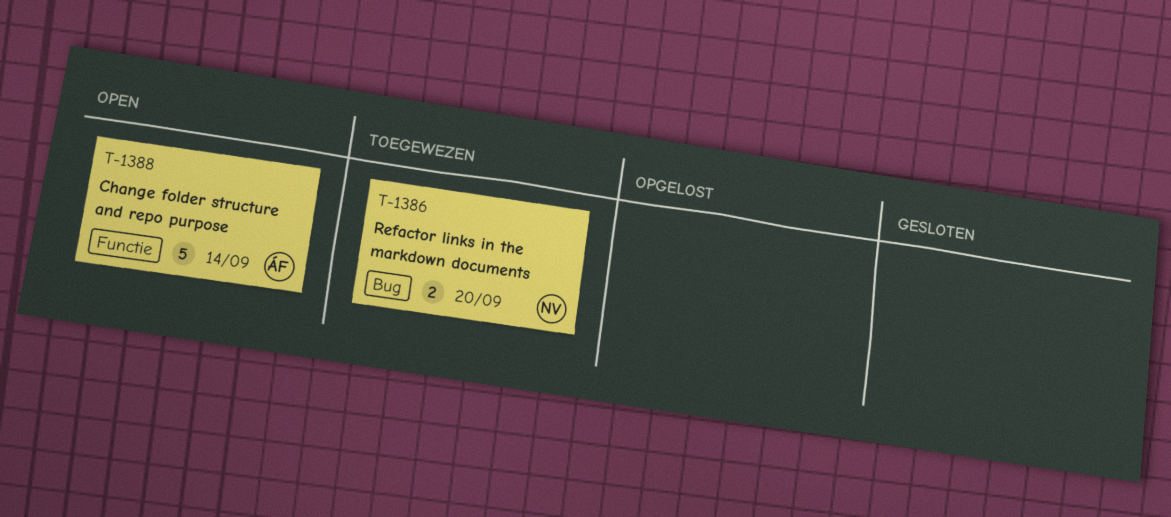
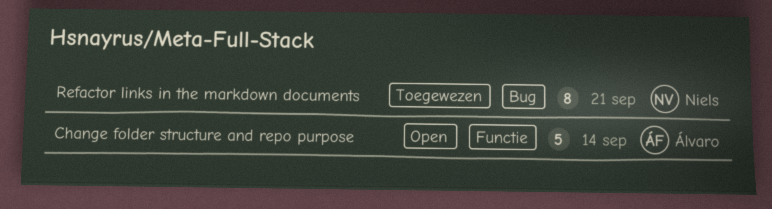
Refactor links in the markdown documents, estimate: 2 -> 8
Refactor links in the markdown documents, due: Sep 20 -> Sep 21

